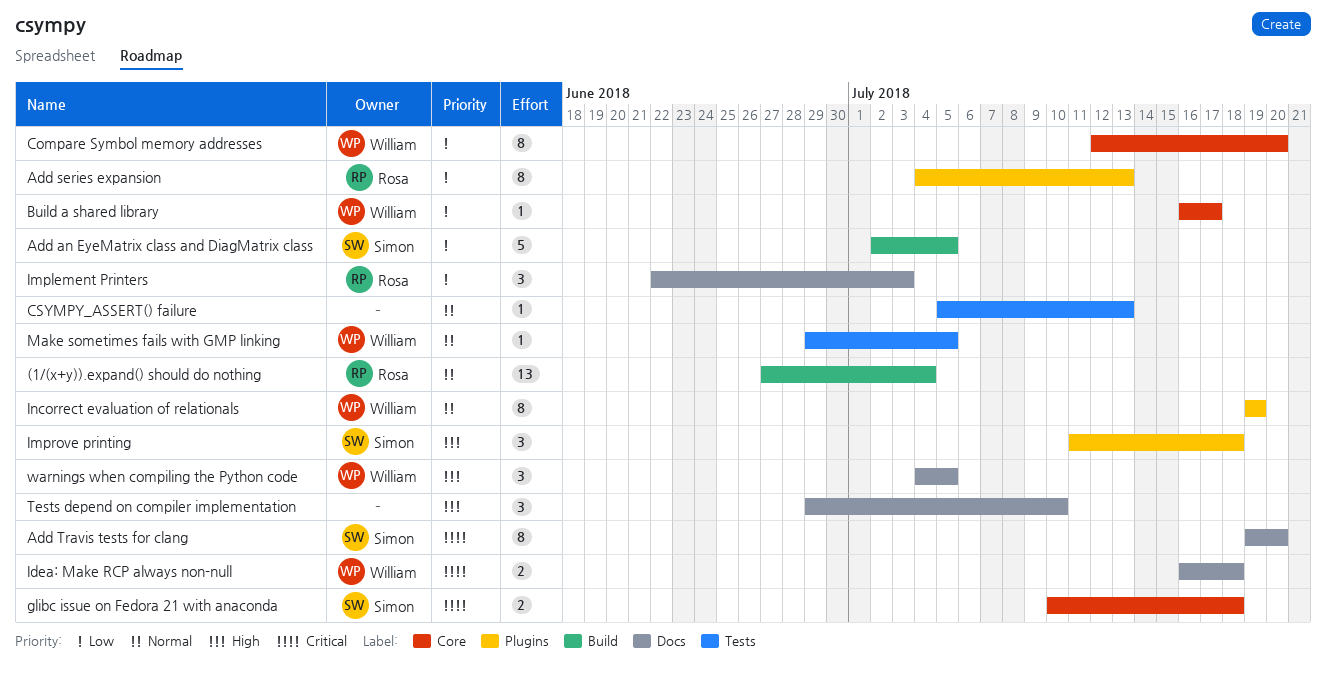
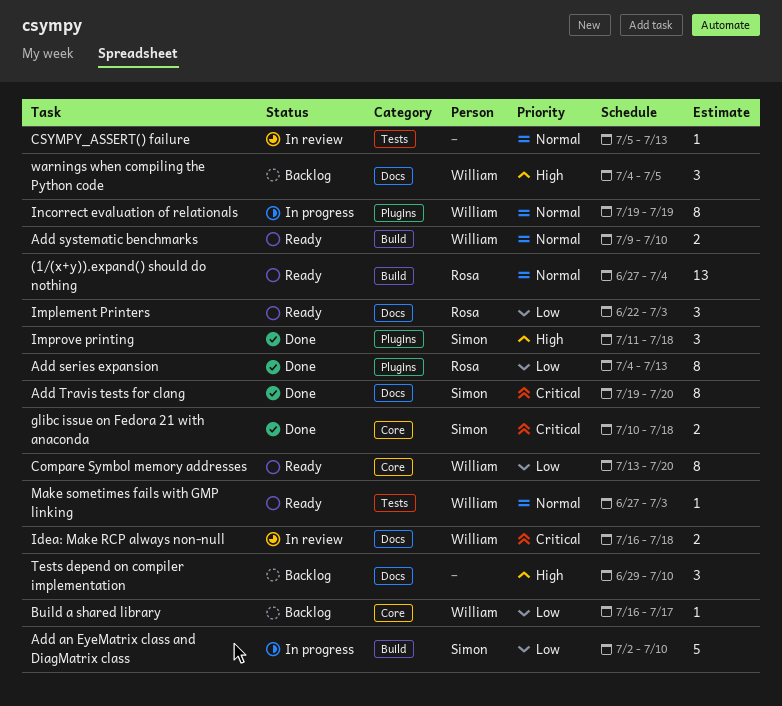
Add an EyeMatrix class and DiagMatrix class, due: Jul 5 -> Jul 10
Add systematic benchmarks: none -> present
Compare Symbol memory addresses, start: Jul 12 -> Jul 13
Make sometimes fails with GMP linking, start: Jun 29 -> Jun 27
Make sometimes fails with GMP linking, due: Jul 5 -> Jul 3

